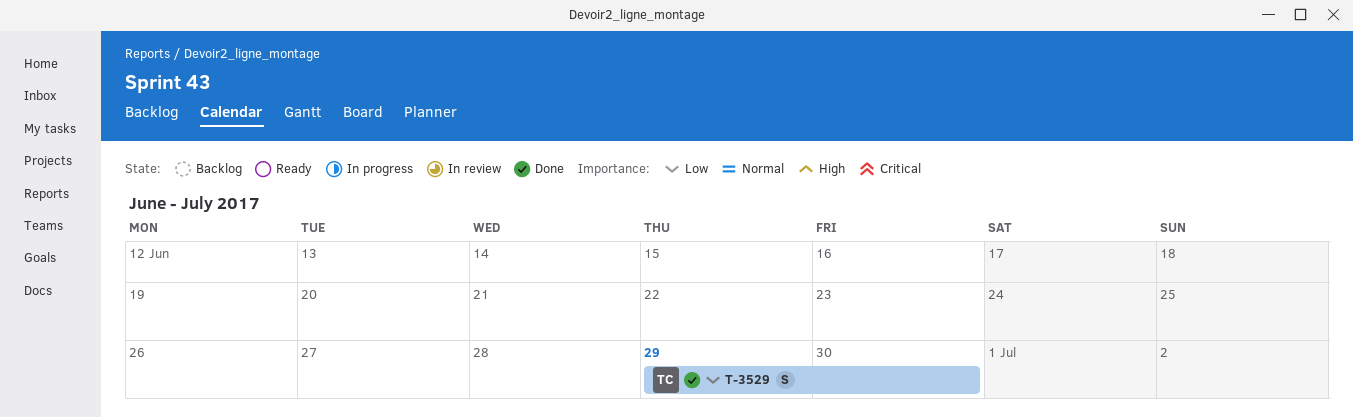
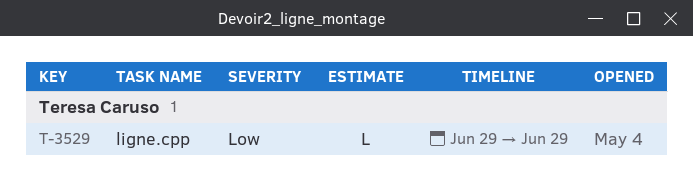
T-3529, estimate: S -> L
T-3529, due: Jun 30 -> Jun 29

